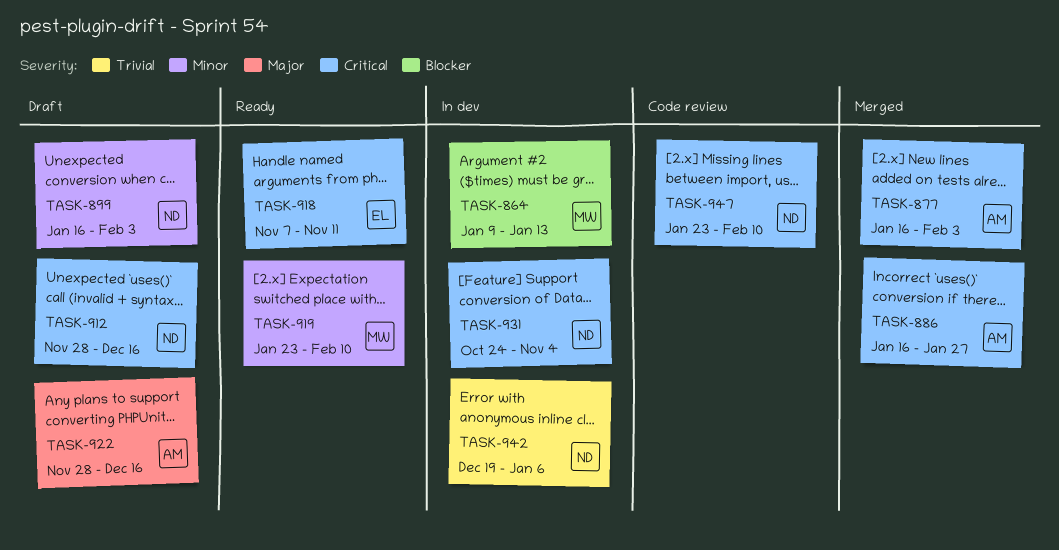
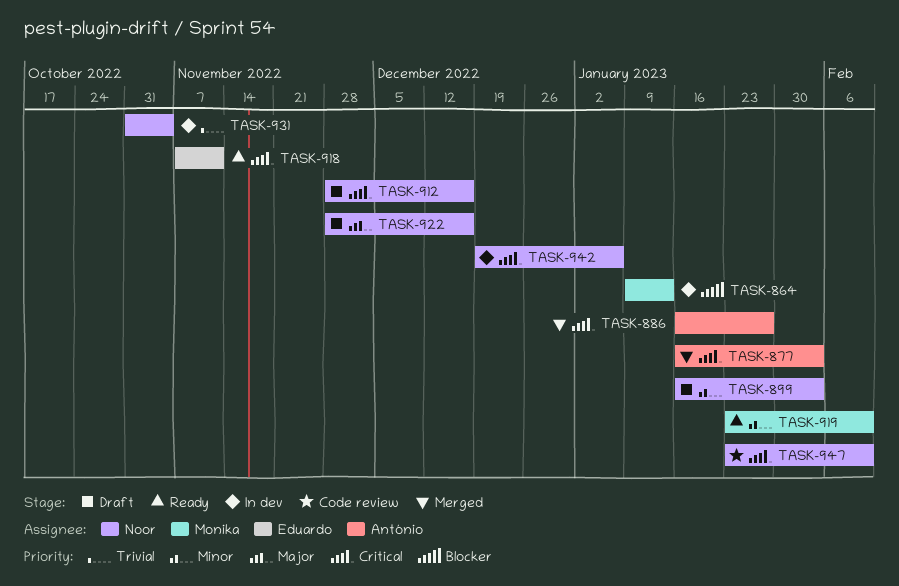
TASK-922, owner: António -> Noor
TASK-931, priority: Critical -> Trivial
TASK-931, start: Oct 24 -> Oct 31
TASK-942, priority: Trivial -> Critical

